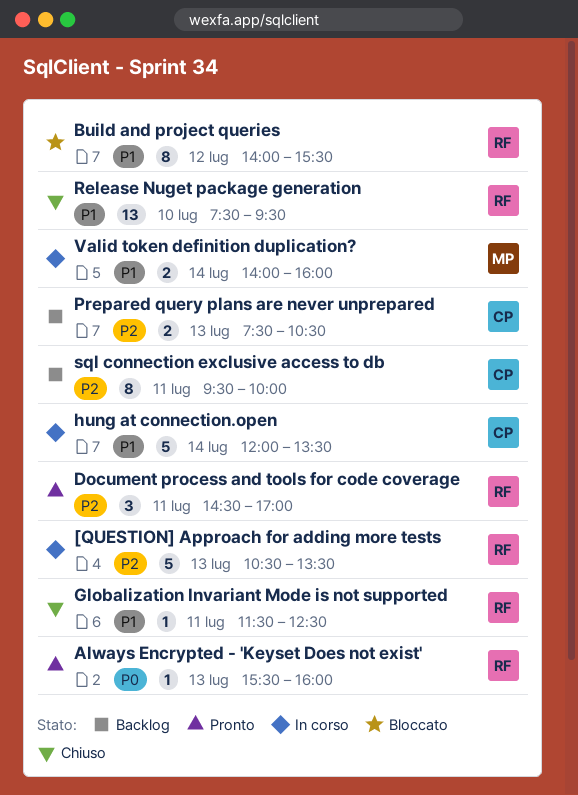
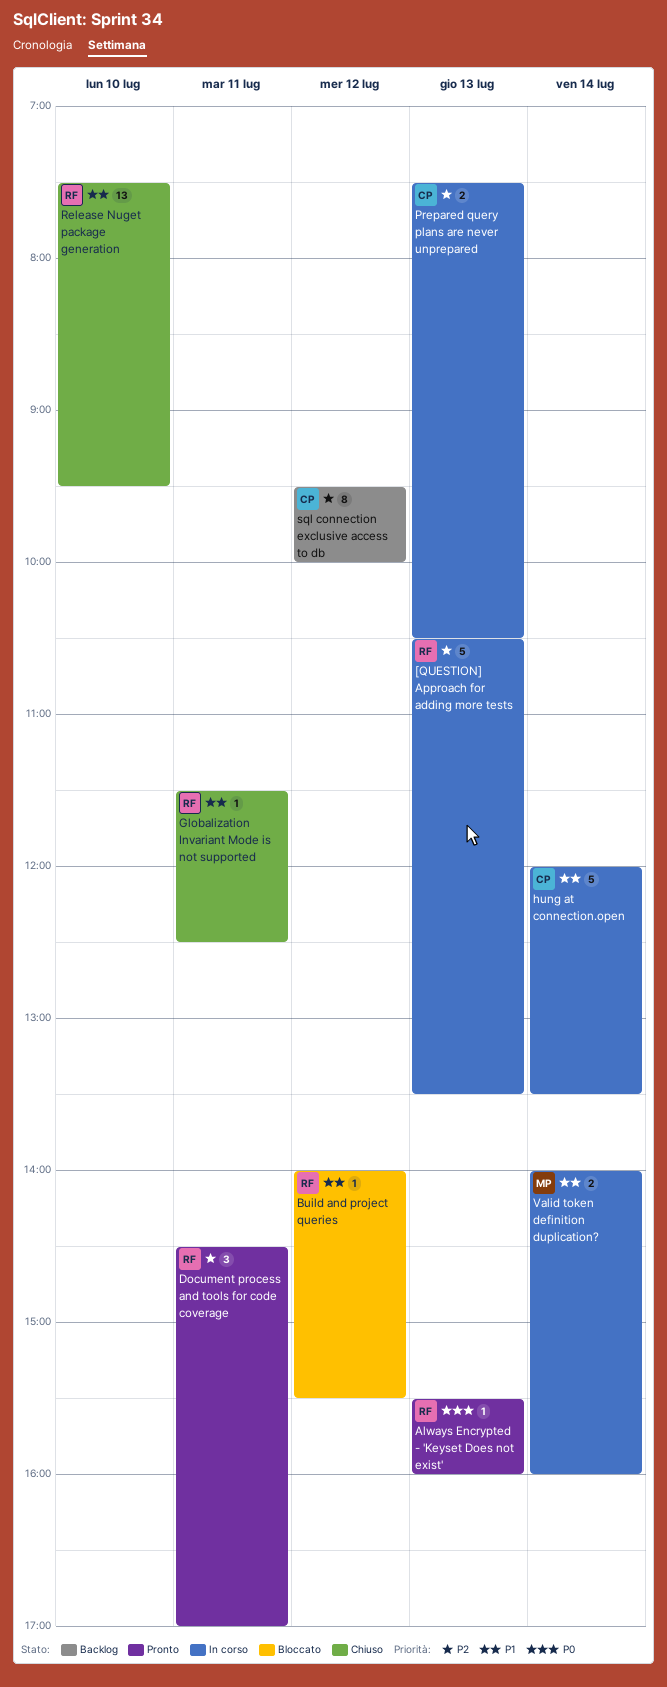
Build and project queries, estimate: 8 -> 1
Prepared query plans are never unprepared, status: Backlog -> In corso
sql connection exclusive access to db, day: Jul 11 -> Jul 12

